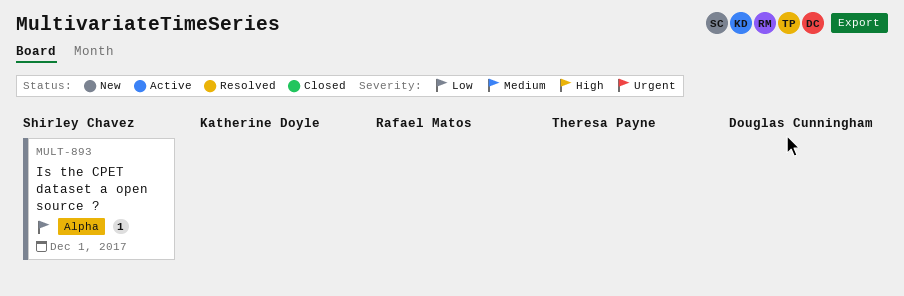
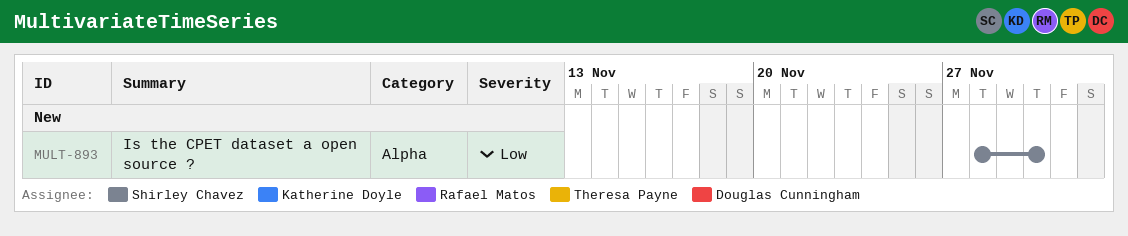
MULT-893, due: Dec 1 -> Nov 30

